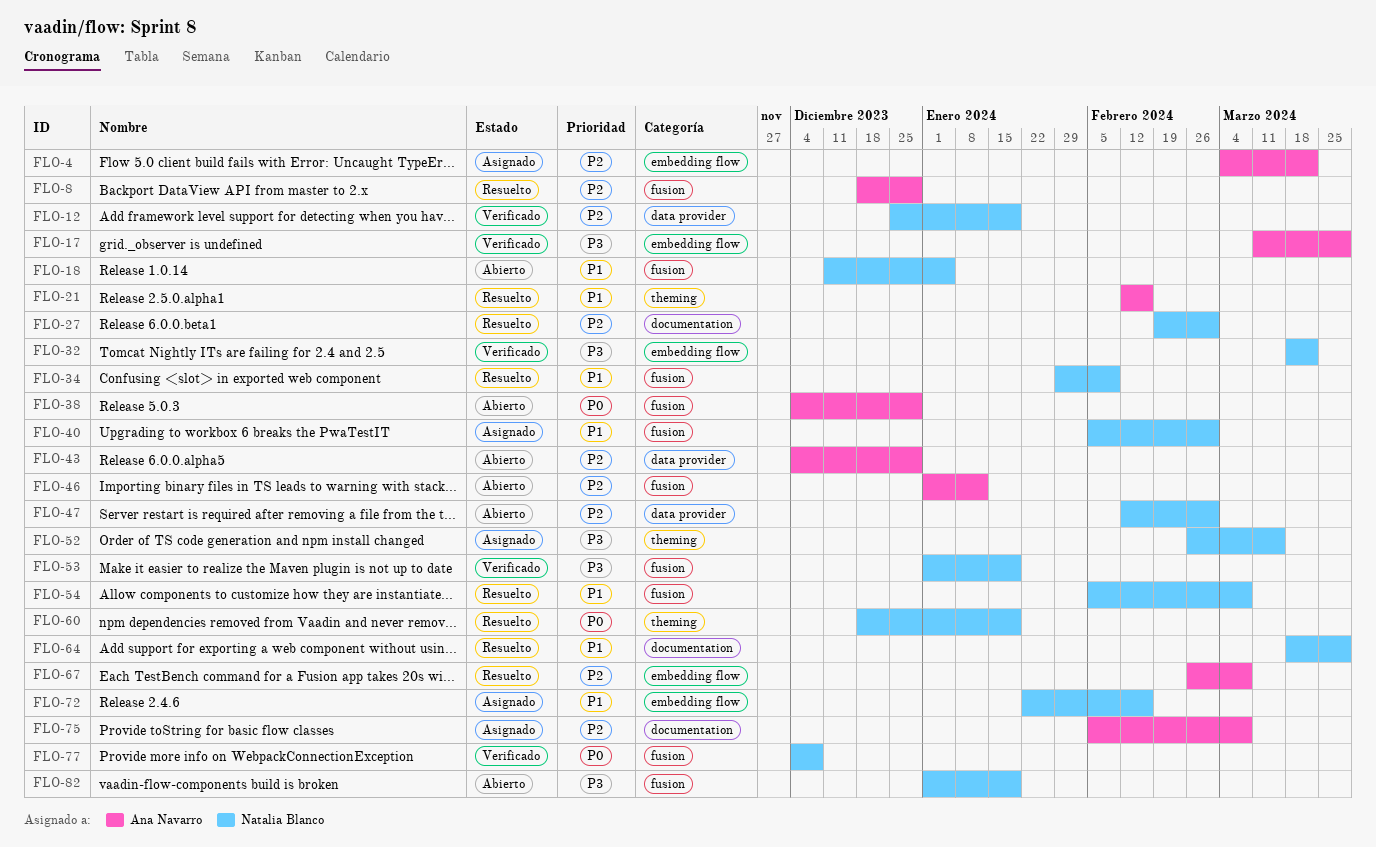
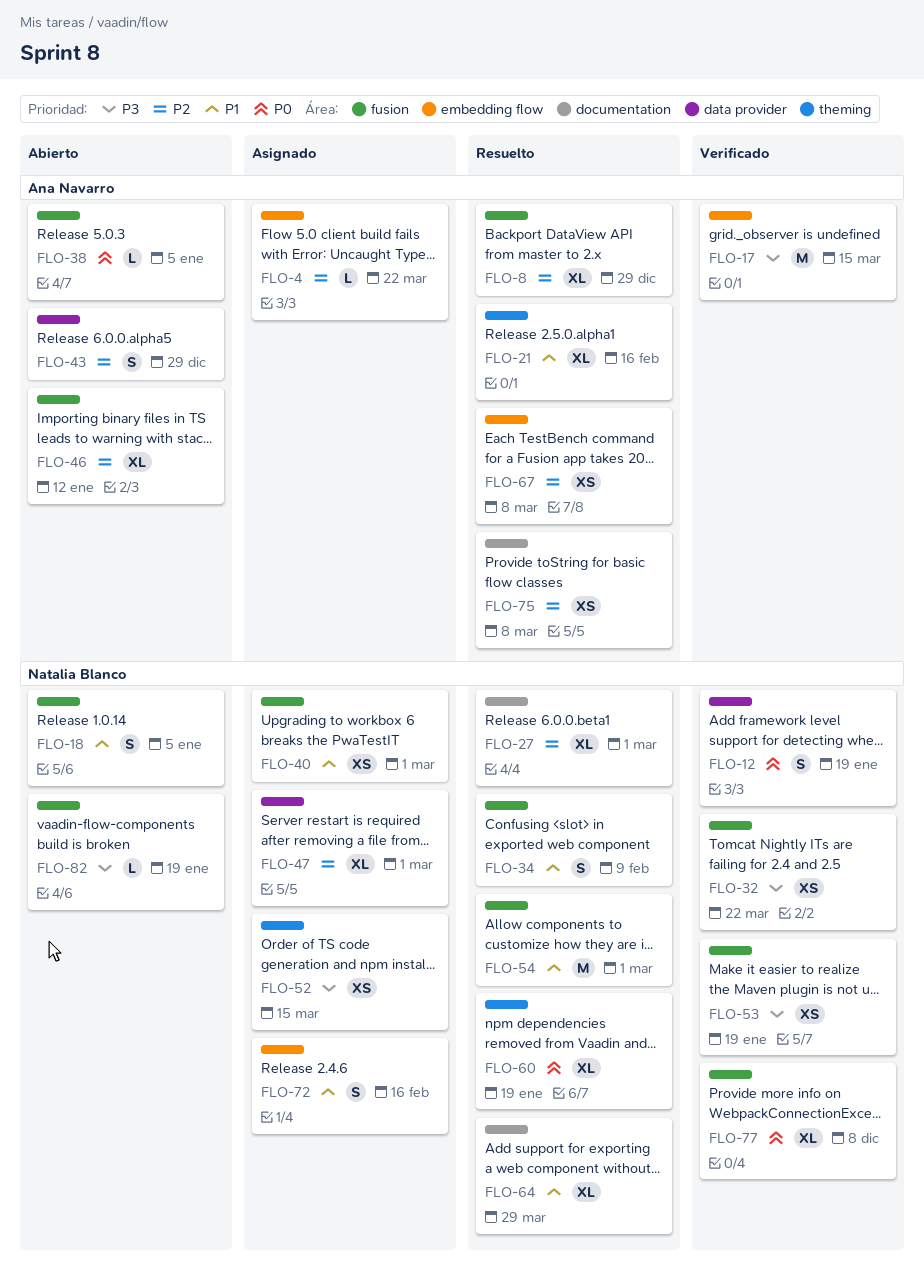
FLO-12, priority: P2 -> P0
FLO-17, due: Mar 29 -> Mar 15
FLO-32, label: embedding flow -> fusion
FLO-38, due: Dec 29 -> Jan 5
FLO-47, status: Abierto -> Asignado
FLO-54, due: Mar 8 -> Mar 1
FLO-75, status: Asignado -> Resuelto

